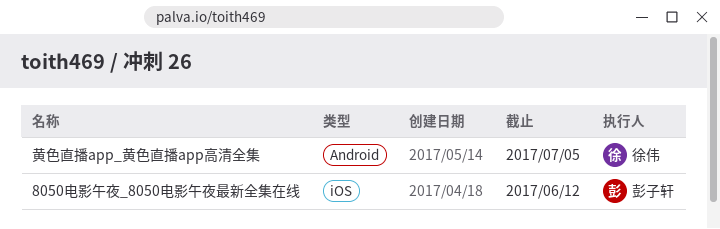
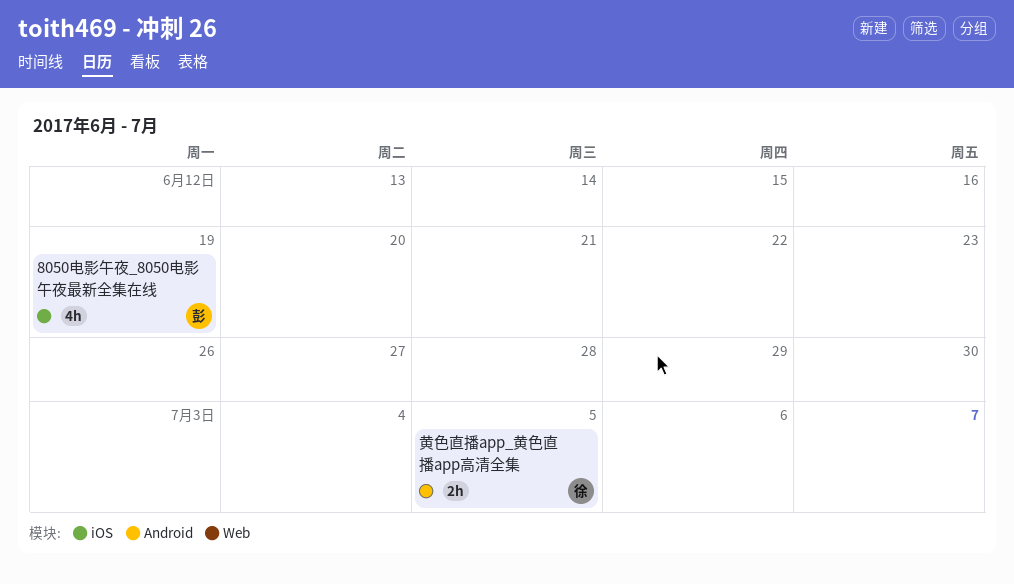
8050电影午夜_8050电影午夜最新全集在线, due: Jun 12 -> Jun 19

